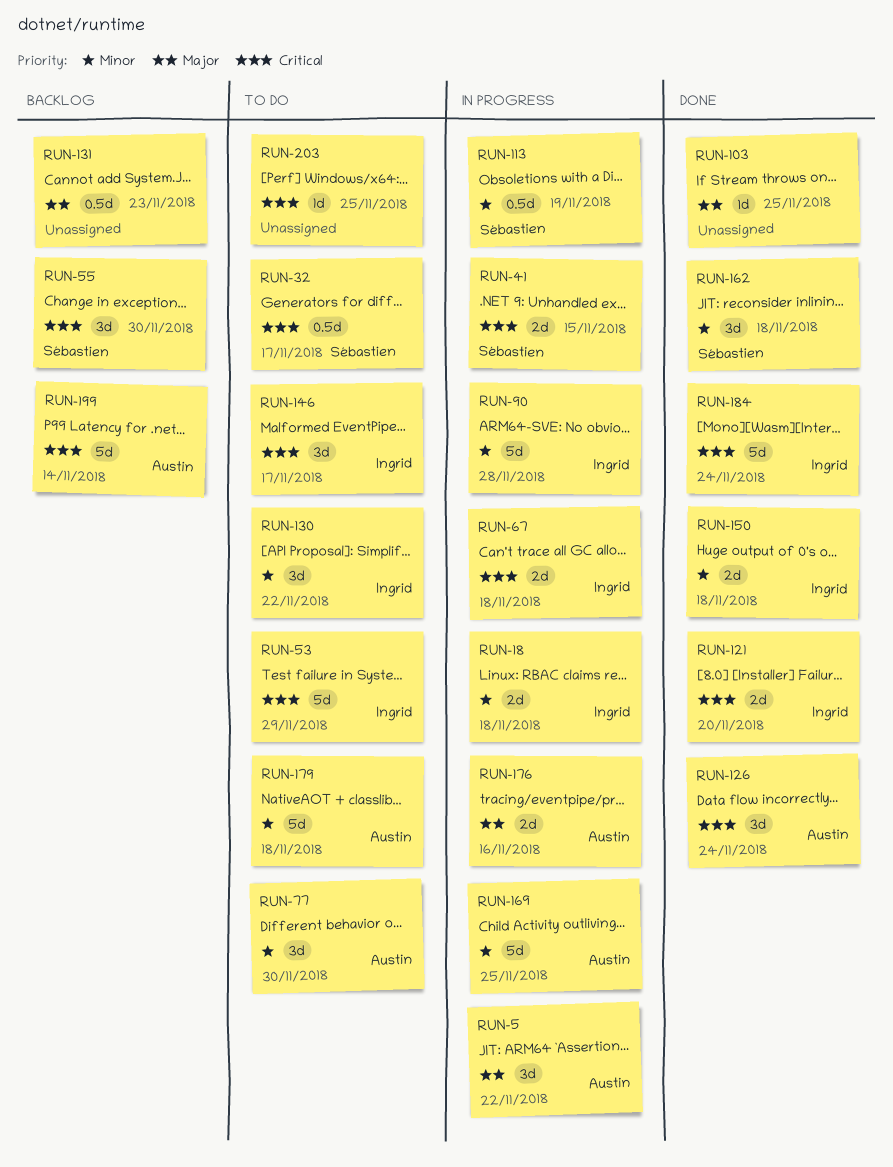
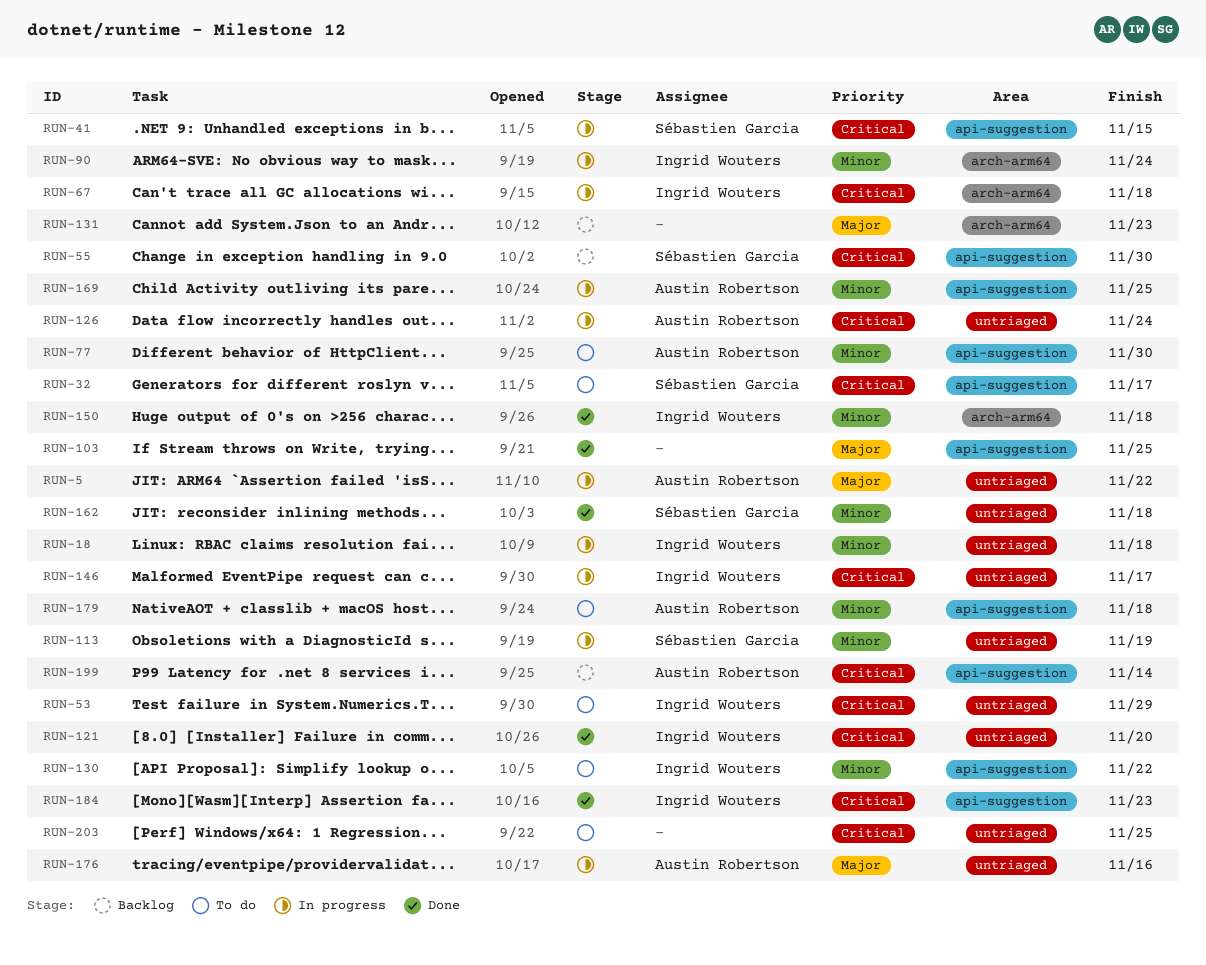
RUN-90, due: Nov 28 -> Nov 24
RUN-126, status: Done -> In progress
RUN-146, status: To do -> In progress
RUN-184, due: Nov 24 -> Nov 23

